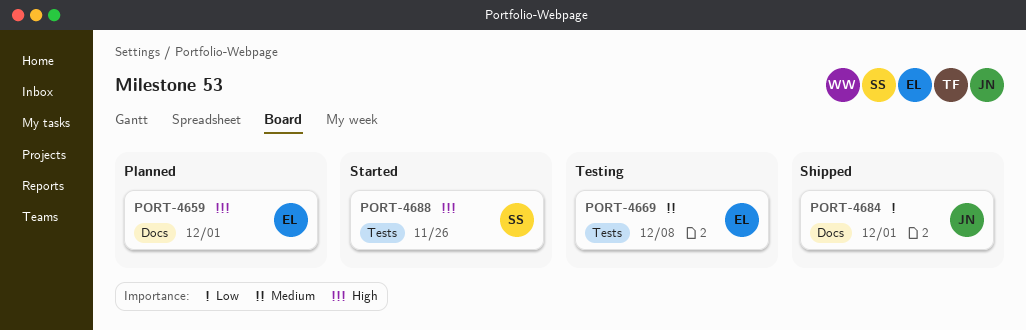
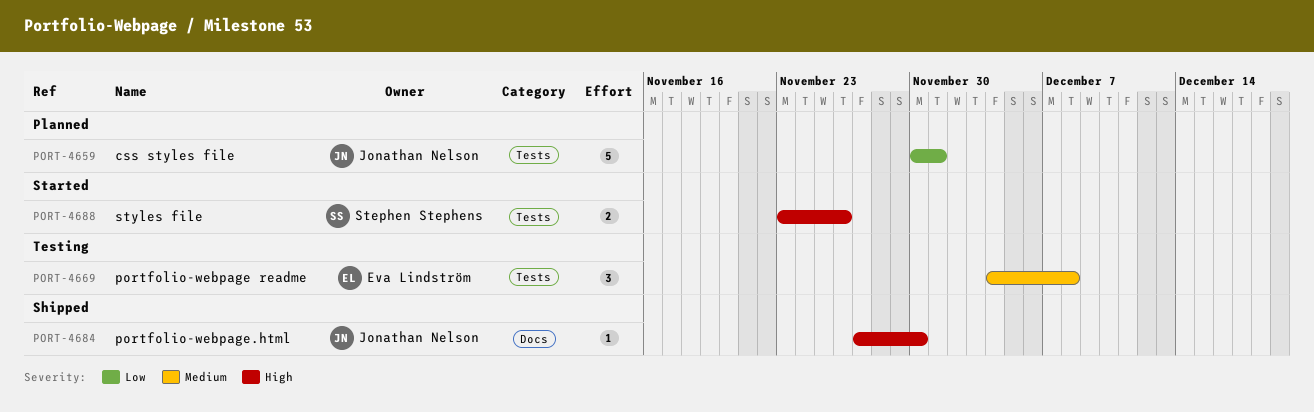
PORT-4659, owner: Eva Lindström -> Jonathan Nelson
PORT-4659, priority: High -> Low
PORT-4659, label: Docs -> Tests
PORT-4684, priority: Low -> High
PORT-4684, due: Dec 1 -> Nov 30

